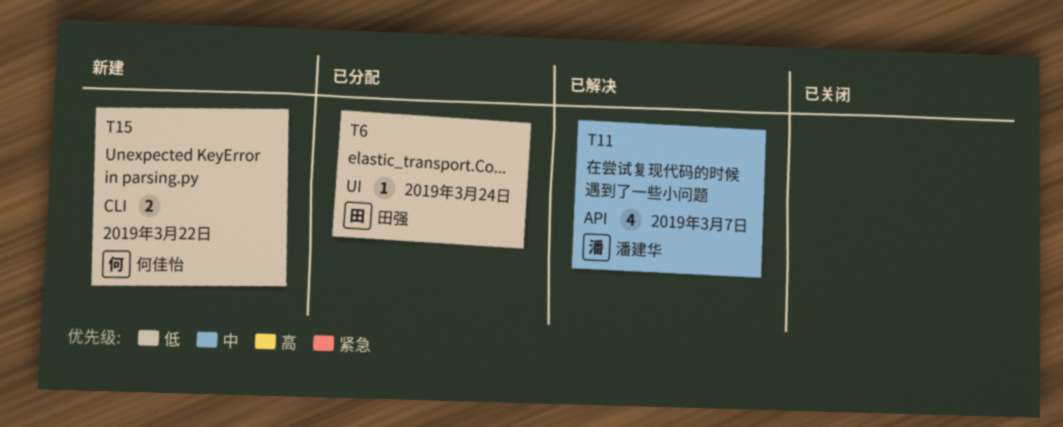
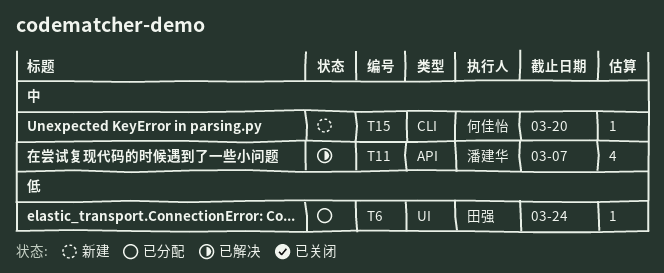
T15, priority: 低 -> 中
T15, estimate: 2 -> 1
T15, due: Mar 22 -> Mar 20

